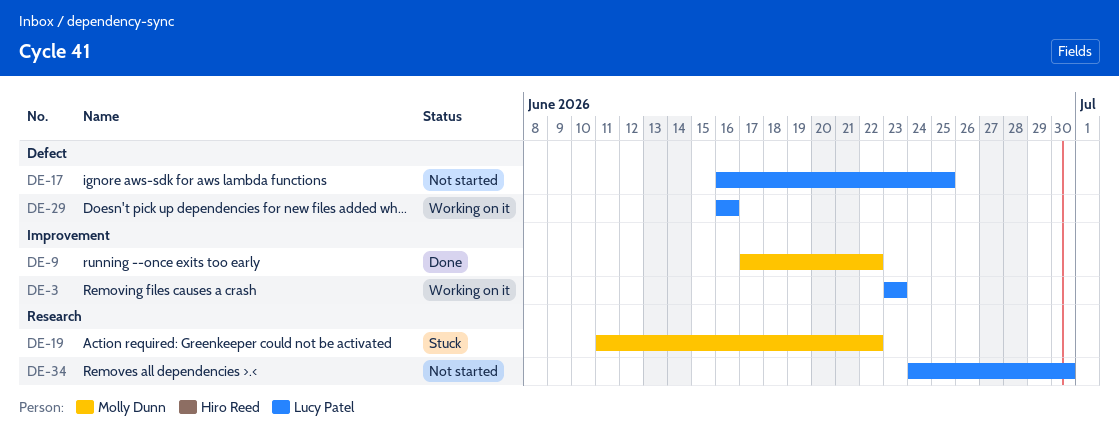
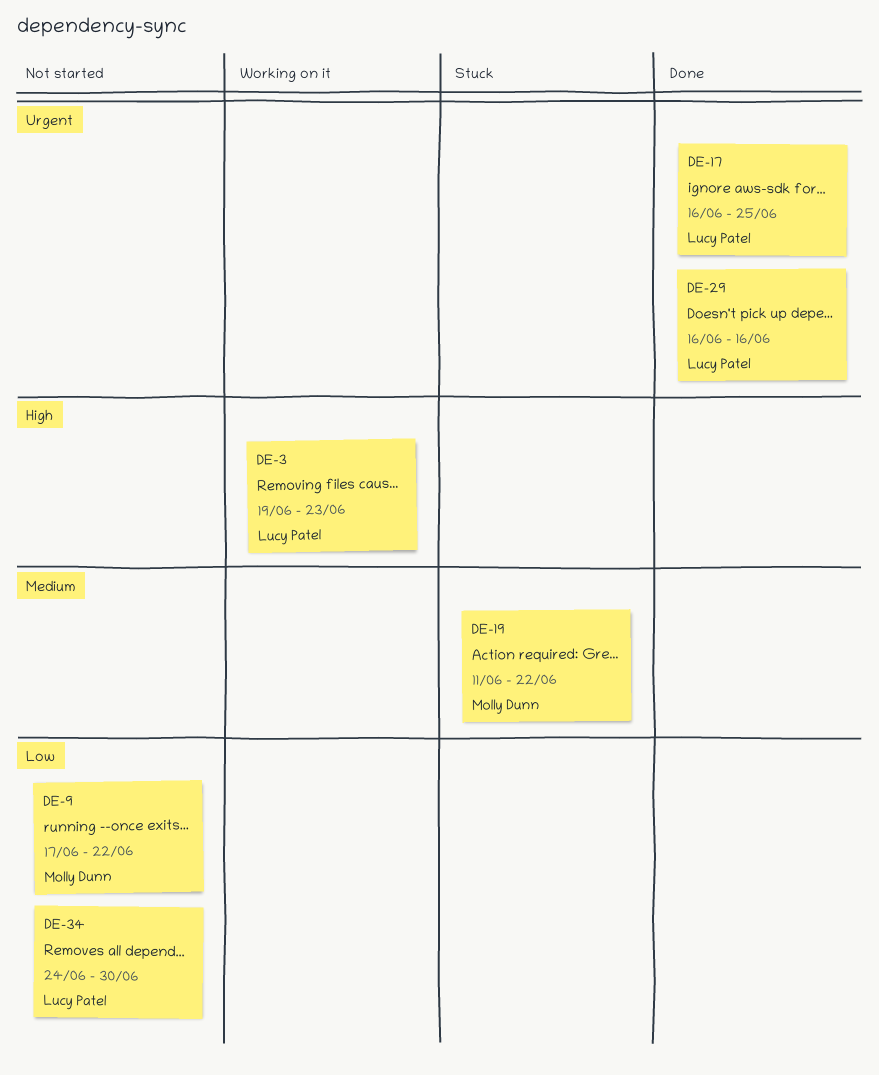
DE-3, start: Jun 23 -> Jun 19
DE-9, status: Done -> Not started
DE-17, status: Not started -> Done
DE-29, status: Working on it -> Done

